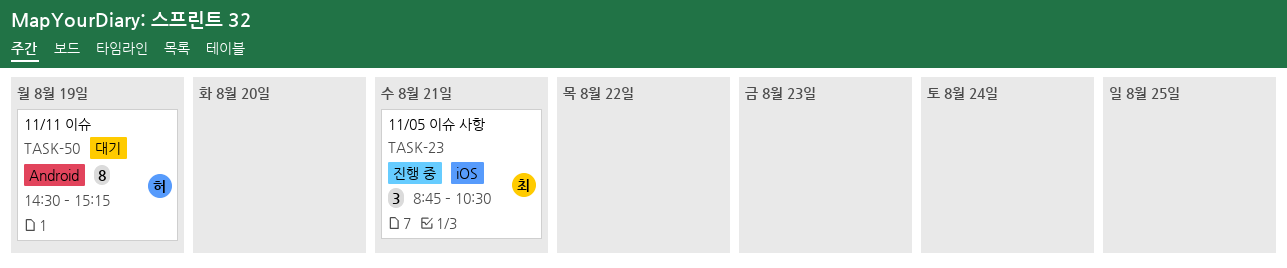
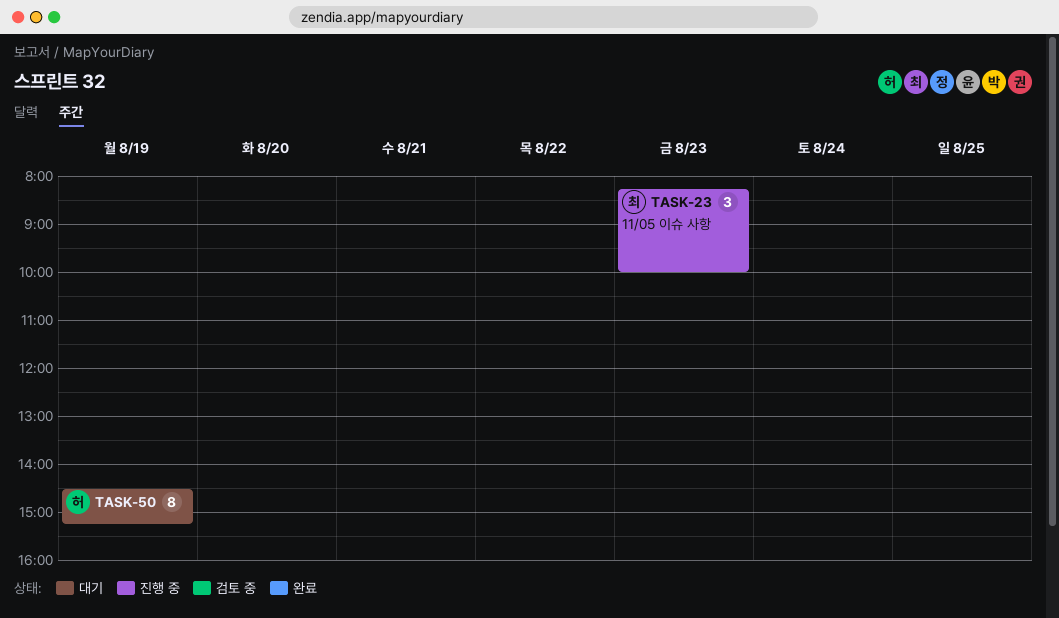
TASK-23, day: Aug 21 -> Aug 23
TASK-23, begins: 08:45 -> 08:15
TASK-23, ends: 10:30 -> 10:00

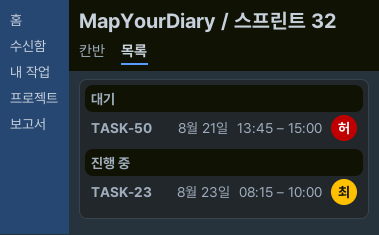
TASK-50, day: Aug 19 -> Aug 21
TASK-50, begins: 14:30 -> 13:45
TASK-50, ends: 15:15 -> 15:00

